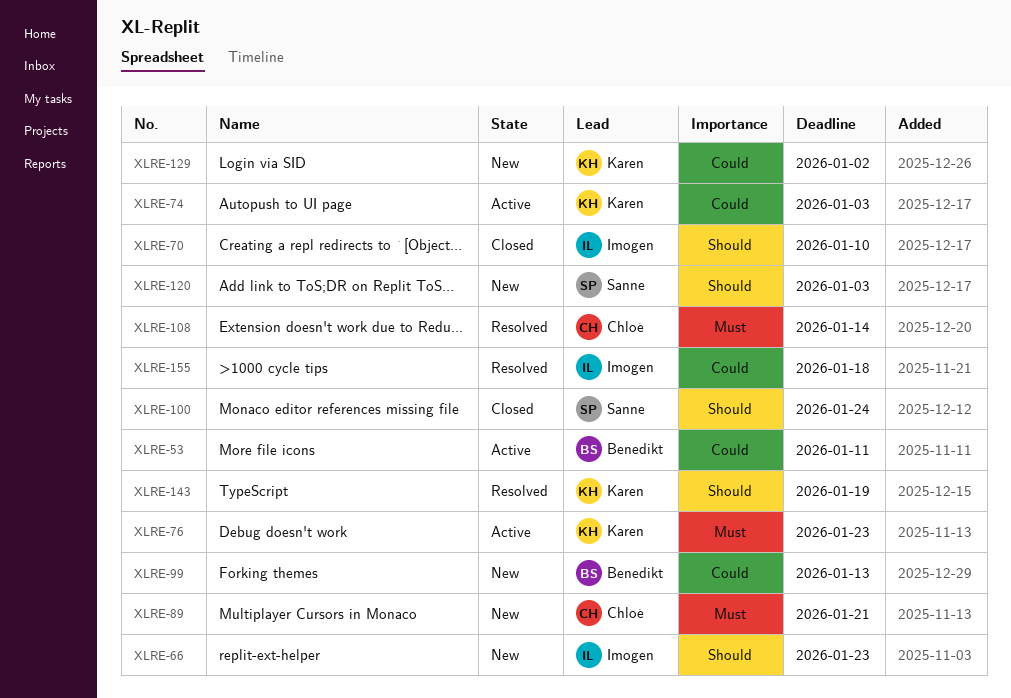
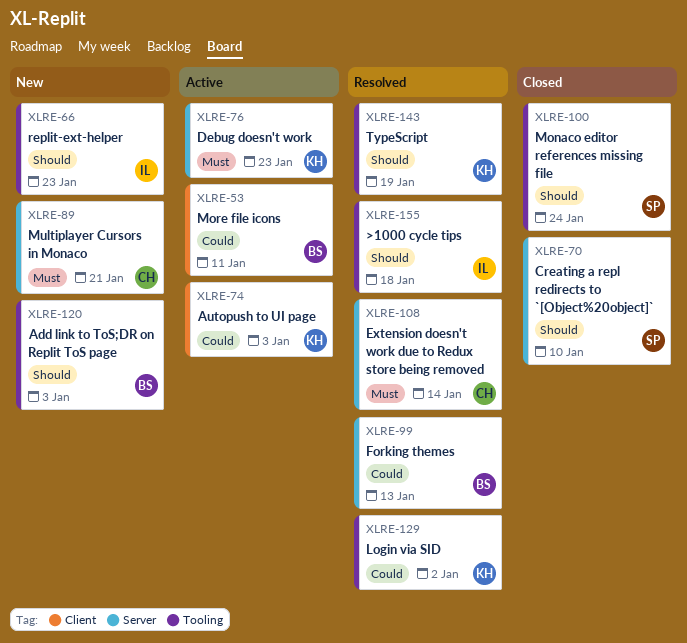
XLRE-70, owner: Imogen -> Sanne
XLRE-99, status: New -> Resolved
XLRE-120, owner: Sanne -> Benedikt
XLRE-129, status: New -> Resolved
XLRE-155, priority: Could -> Should

